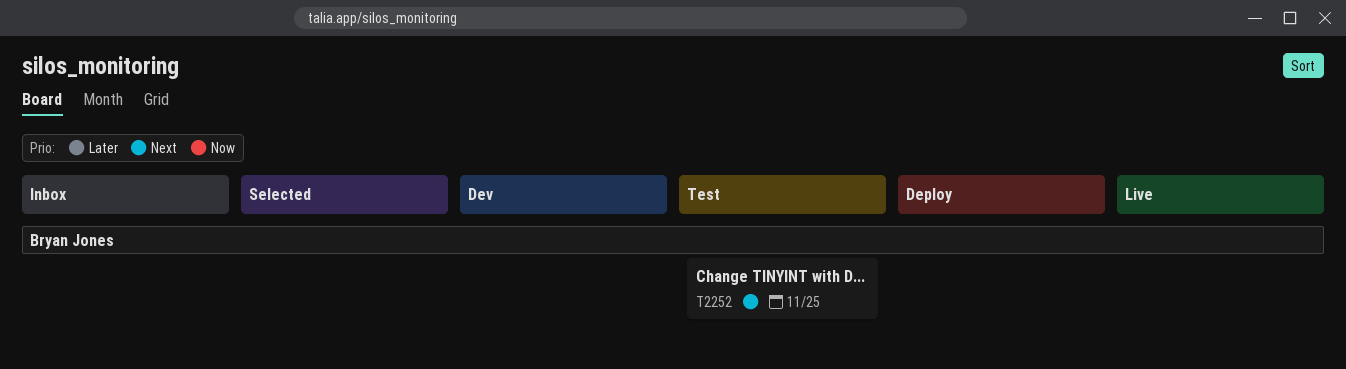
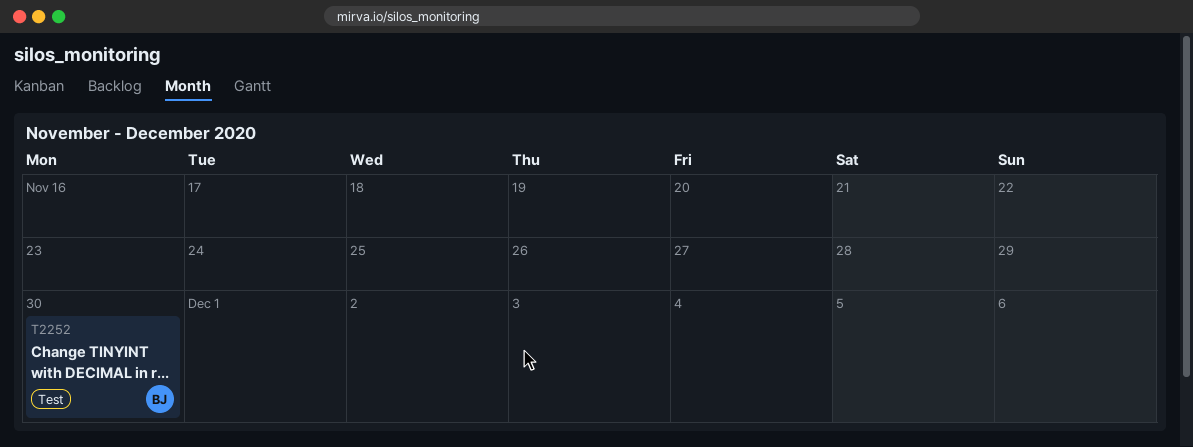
T2252, due: Nov 25 -> Nov 30

